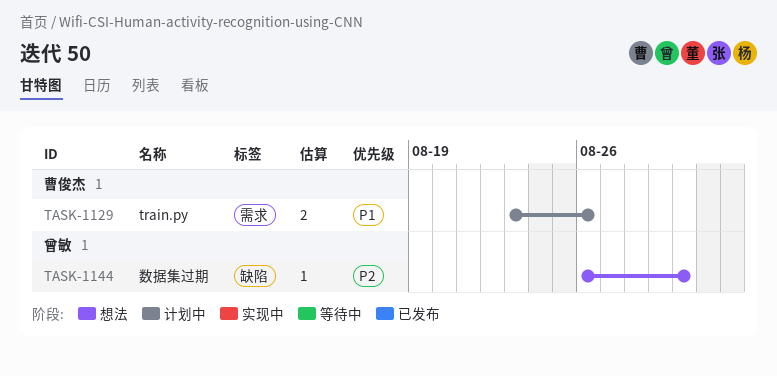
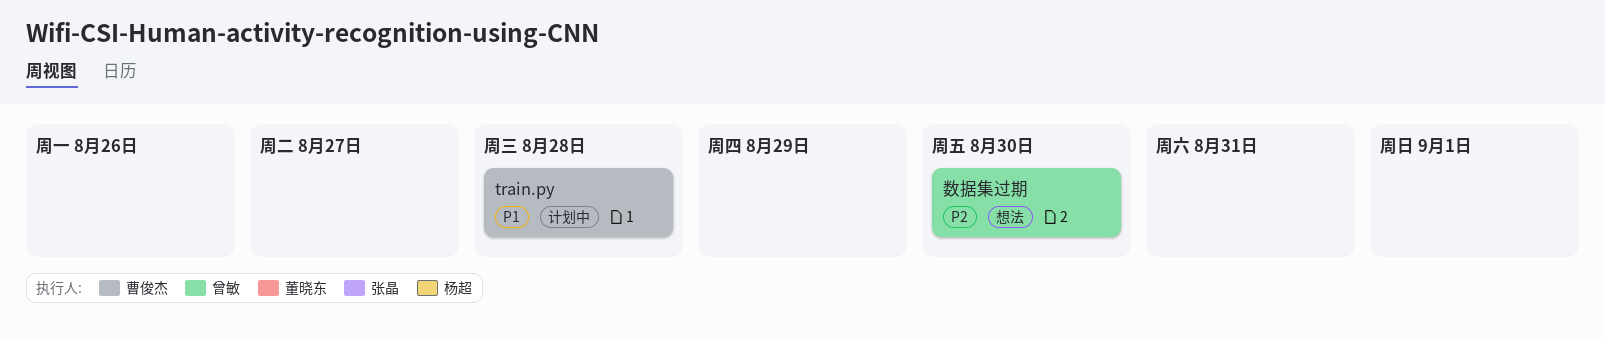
train.py, due: Aug 26 -> Aug 28

